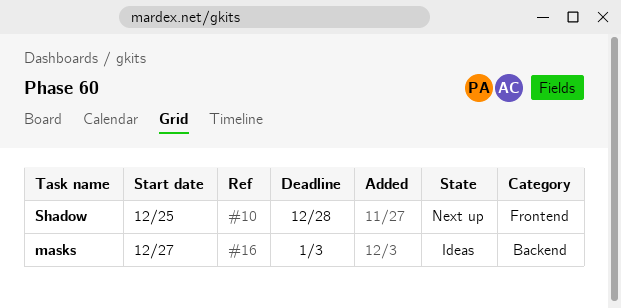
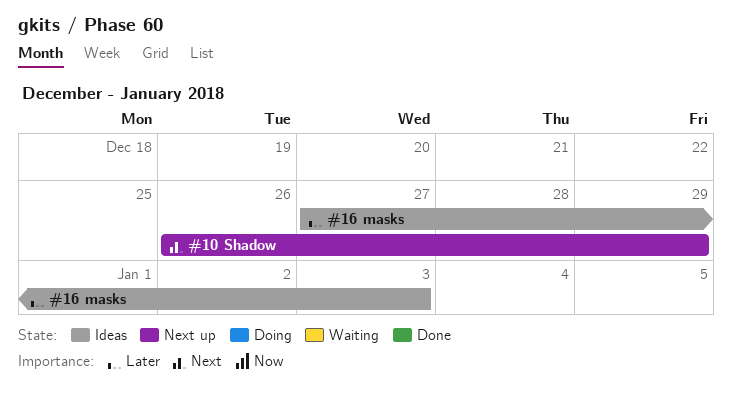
#10, start: Dec 25 -> Dec 26
#10, due: Dec 28 -> Dec 29

